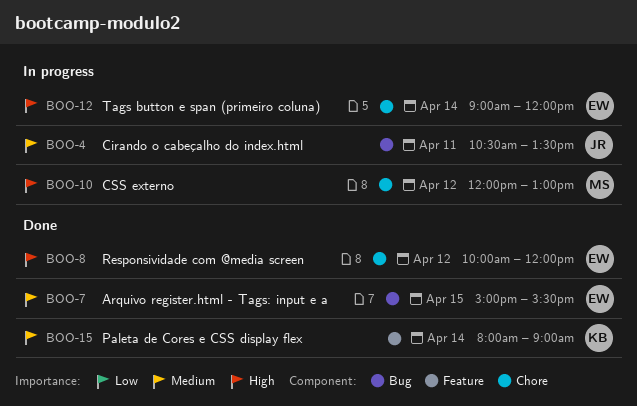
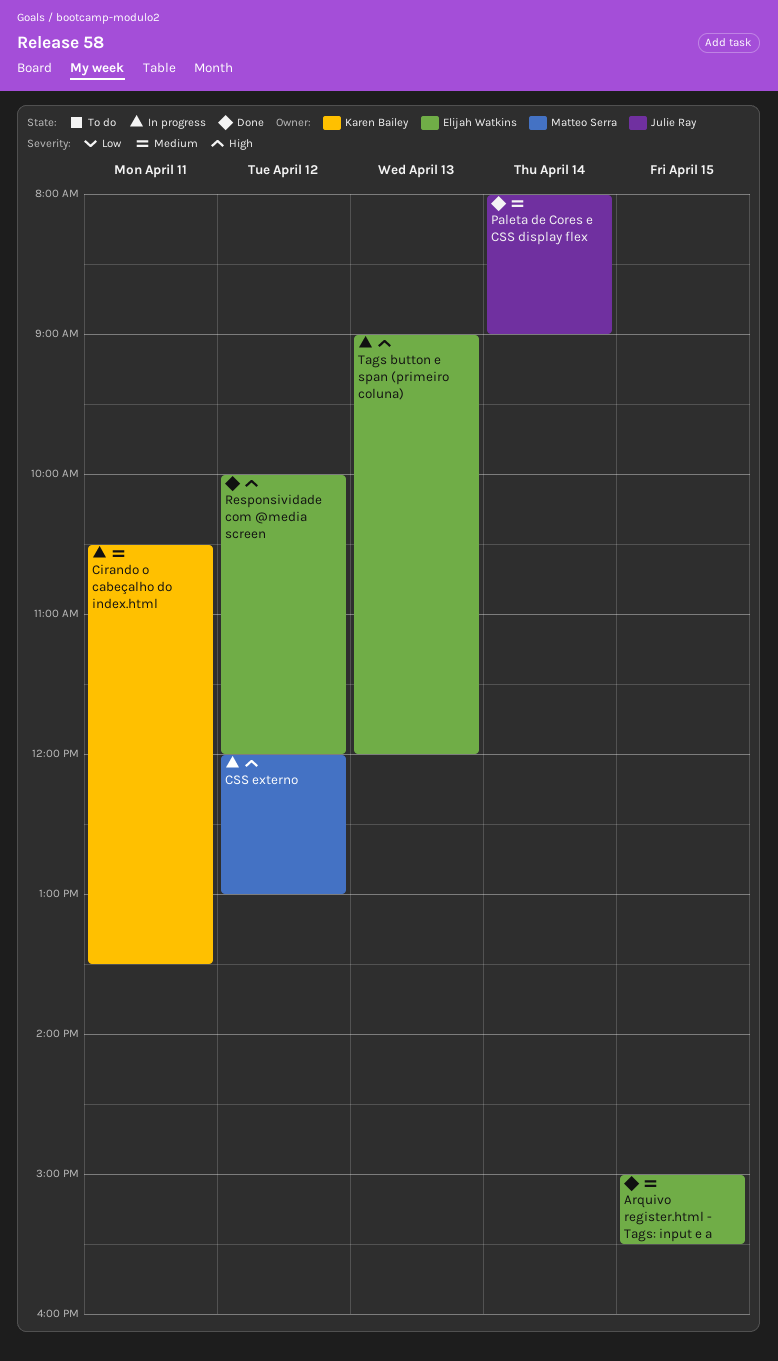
Cirando o cabeçalho do index.html, owner: Julie Ray -> Karen Bailey
Paleta de Cores e CSS display flex, owner: Karen Bailey -> Julie Ray
Tags button e span (primeiro coluna), day: Apr 14 -> Apr 13

